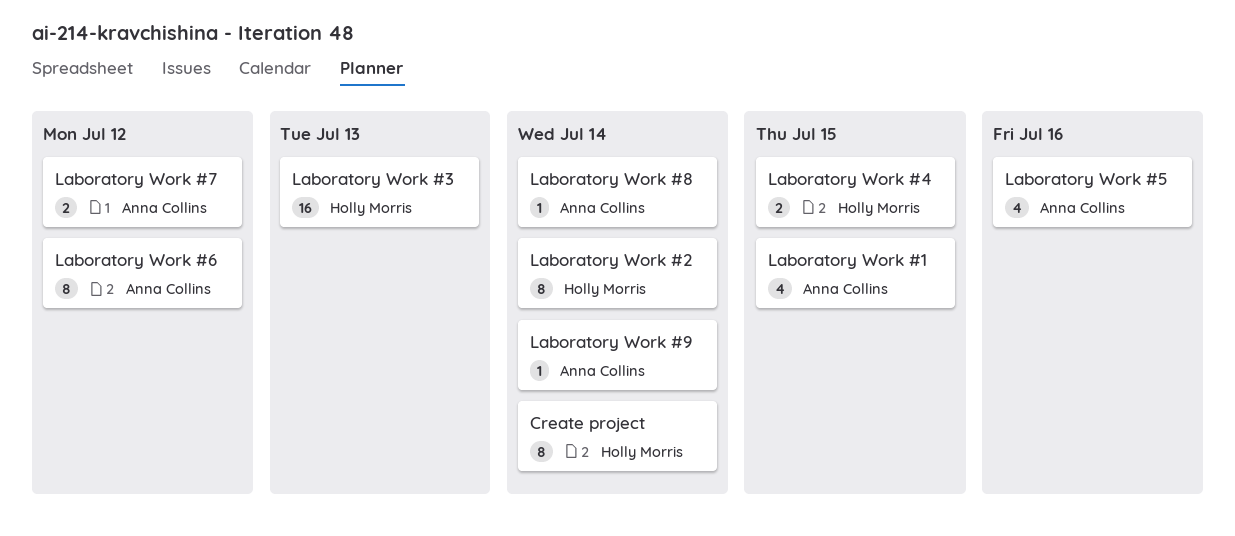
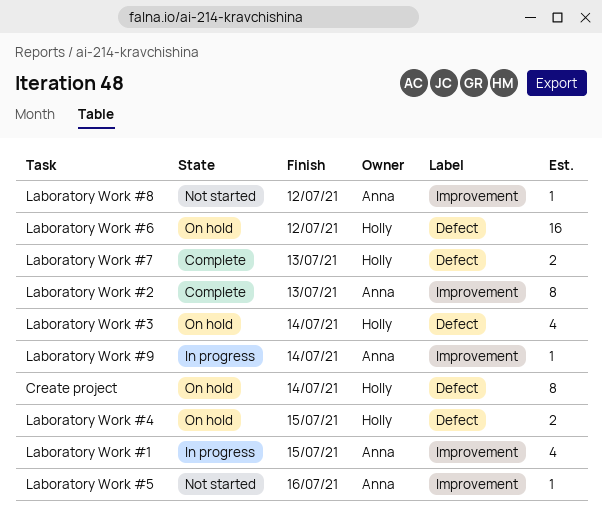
Laboratory Work #2, owner: Holly Morris -> Anna Collins
Laboratory Work #2, due: Jul 14 -> Jul 13
Laboratory Work #3, estimate: 16 -> 4
Laboratory Work #3, due: Jul 13 -> Jul 14
Laboratory Work #5, estimate: 4 -> 1
Laboratory Work #6, owner: Anna Collins -> Holly Morris
Laboratory Work #6, estimate: 8 -> 16
Laboratory Work #7, owner: Anna Collins -> Holly Morris
Laboratory Work #7, due: Jul 12 -> Jul 13
Laboratory Work #8, due: Jul 14 -> Jul 12

